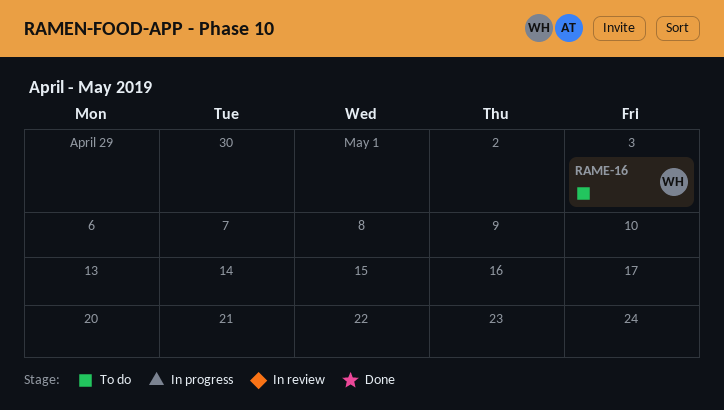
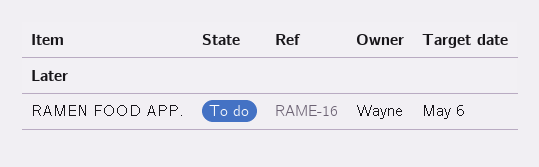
RAME-16, due: May 3 -> May 6

